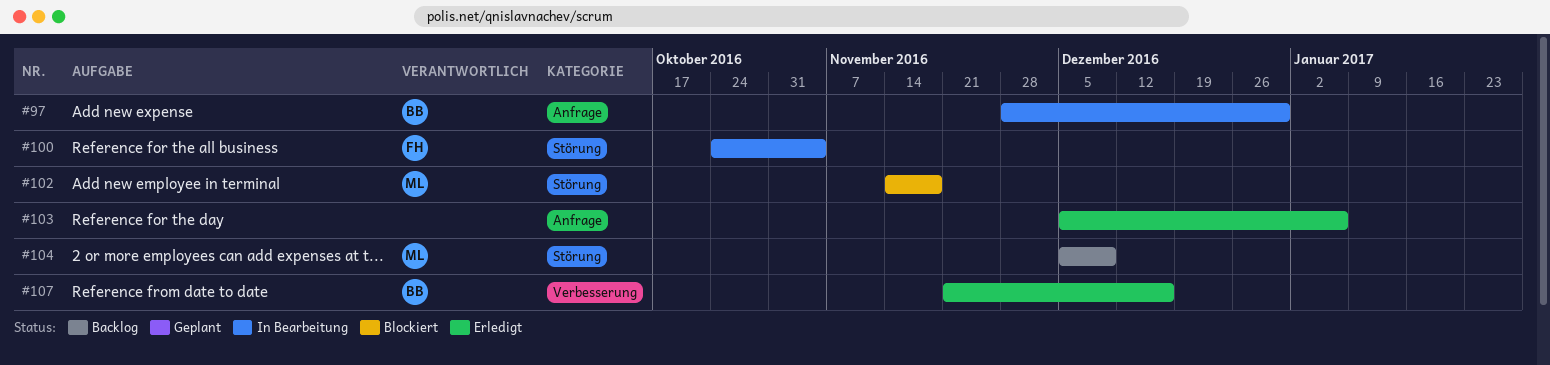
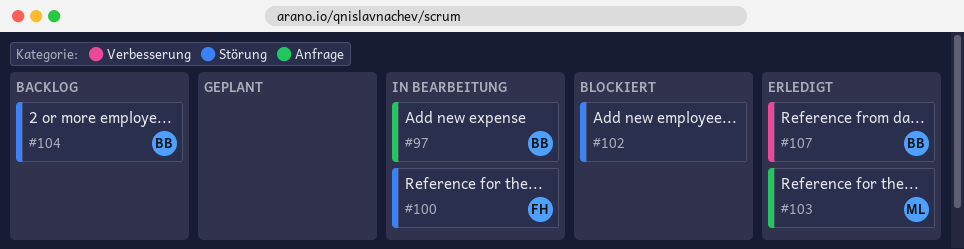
#102, owner: ML -> none
#103, owner: none -> ML
#104, owner: ML -> BB

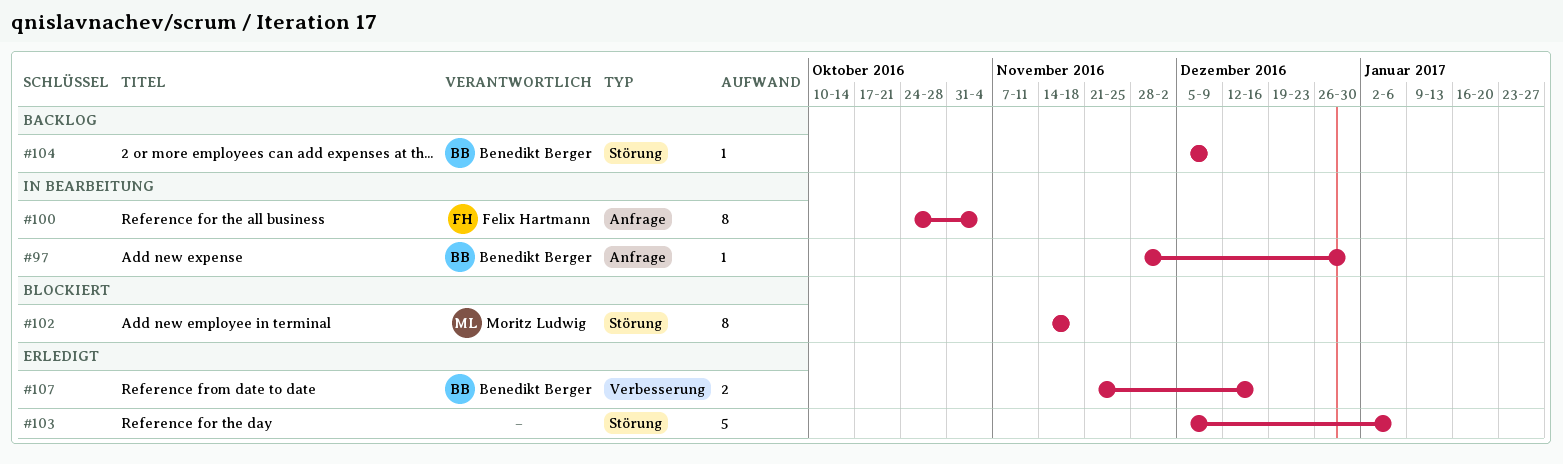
#100, label: Störung -> Anfrage
#102, owner: none -> Moritz Ludwig
#103, owner: Moritz Ludwig -> none
#103, label: Anfrage -> Störung

